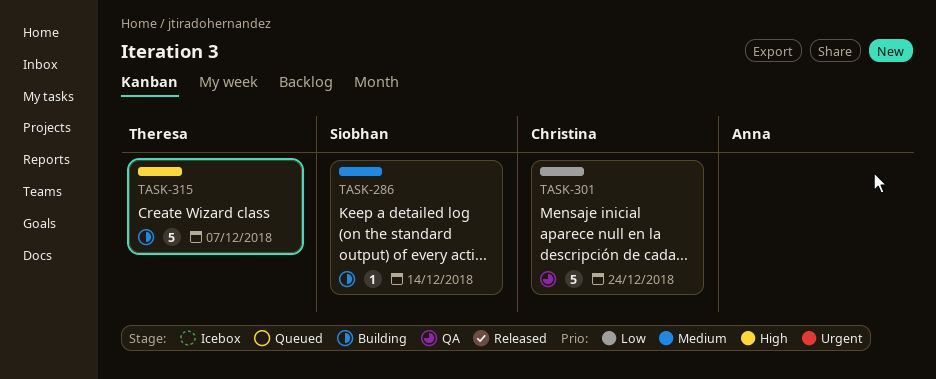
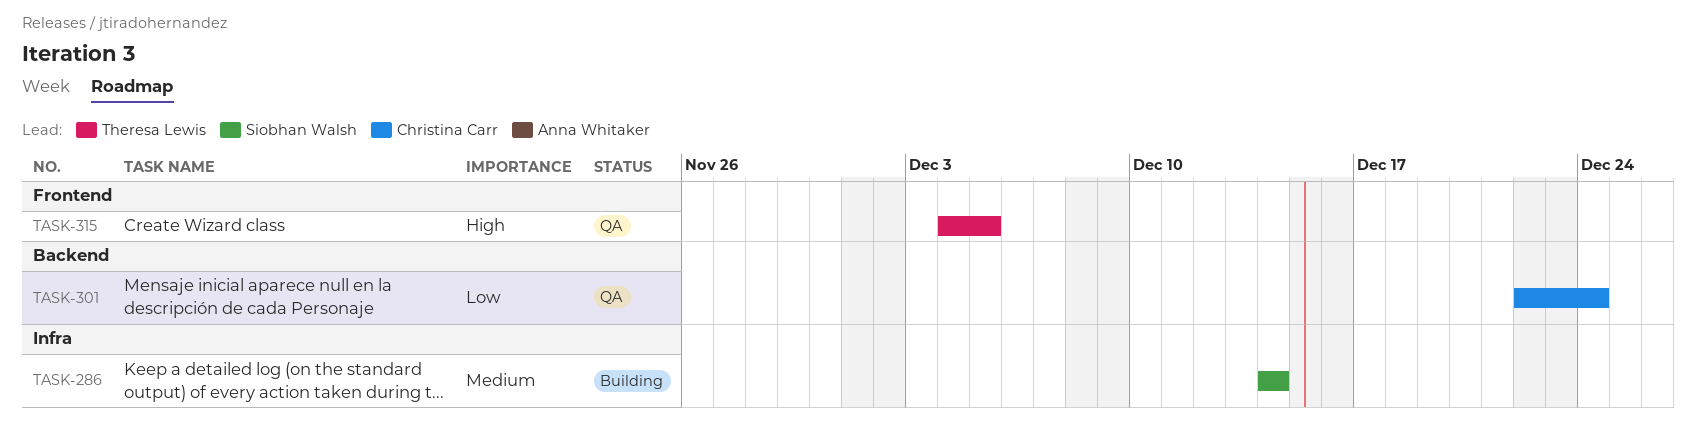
TASK-315, status: Building -> QA
TASK-315, due: Dec 7 -> Dec 5

